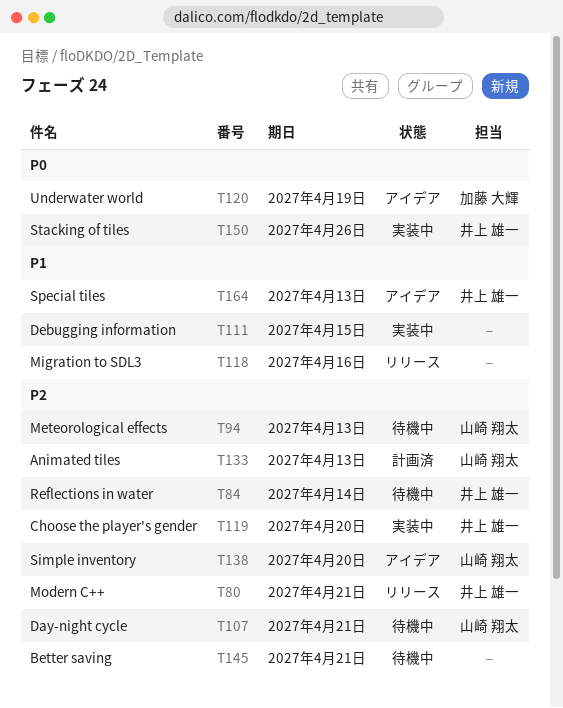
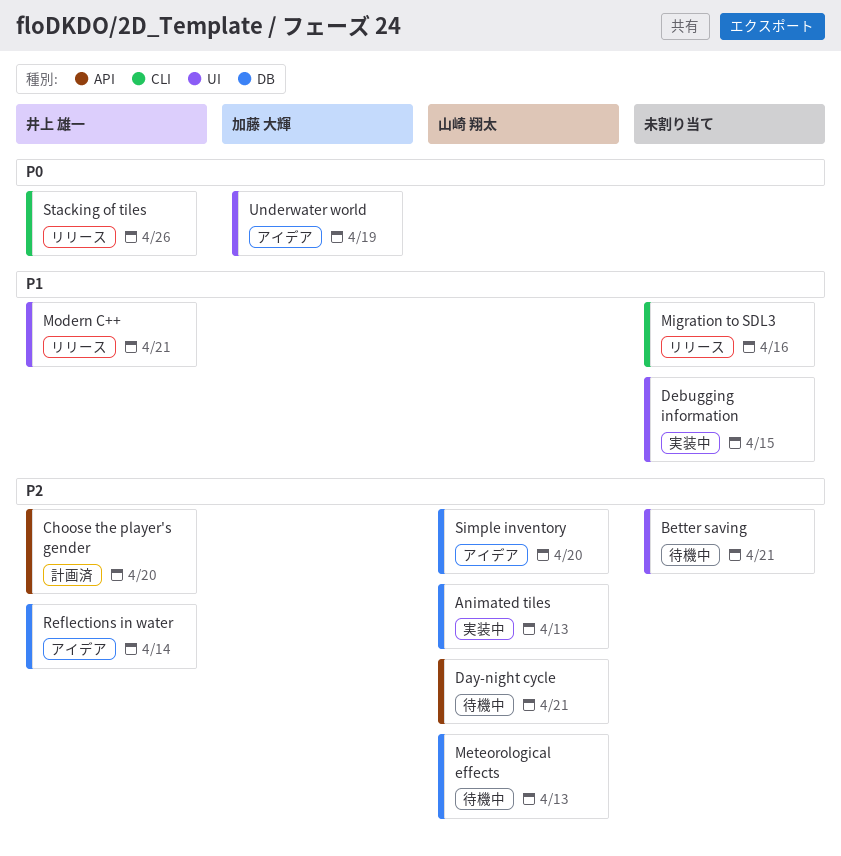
Animated tiles, status: 計画済 -> 実装中
Choose the player's gender, status: 実装中 -> 計画済
Modern C++, priority: P2 -> P1
Reflections in water, status: 待機中 -> アイデア
Special tiles: present -> none
Stacking of tiles, status: 実装中 -> リリース

